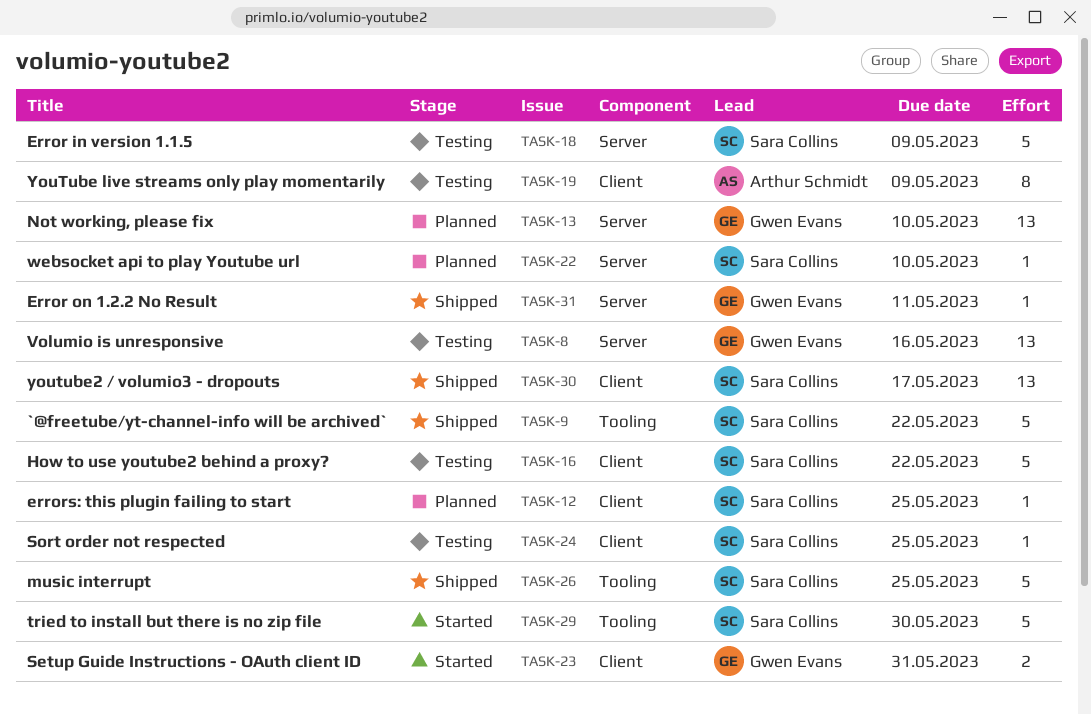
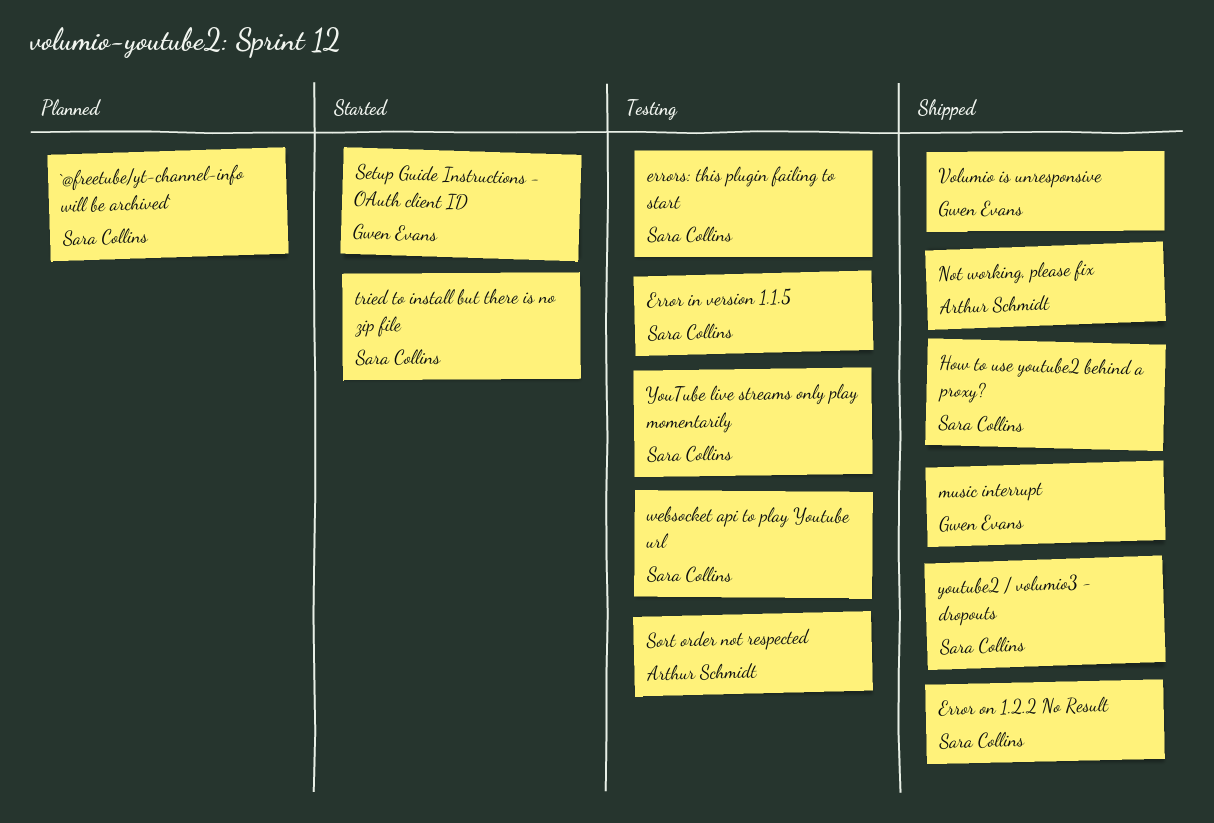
`@freetube/yt-channel-info will be archived`, status: Shipped -> Planned
Error on 1.2.2 No Result, owner: Gwen Evans -> Sara Collins
errors: this plugin failing to start, status: Planned -> Testing
How to use youtube2 behind a proxy?, status: Testing -> Shipped
music interrupt, owner: Sara Collins -> Gwen Evans
Not working, please fix, status: Planned -> Shipped
Not working, please fix, owner: Gwen Evans -> Arthur Schmidt
Sort order not respected, owner: Sara Collins -> Arthur Schmidt
Volumio is unresponsive, status: Testing -> Shipped
websocket api to play Youtube url, status: Planned -> Testing
YouTube live streams only play momentarily, owner: Arthur Schmidt -> Sara Collins

